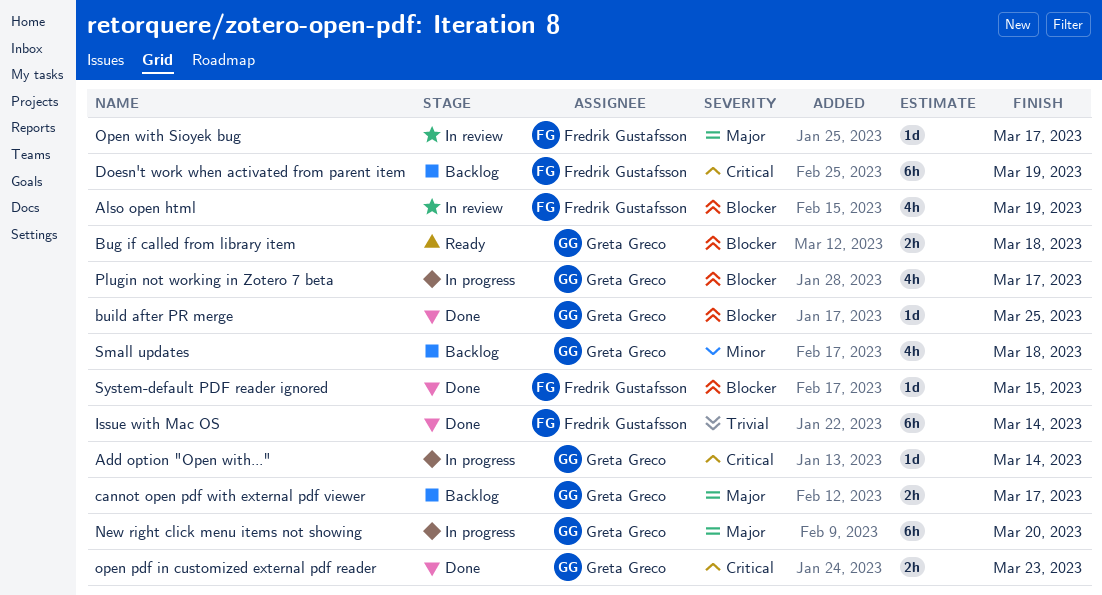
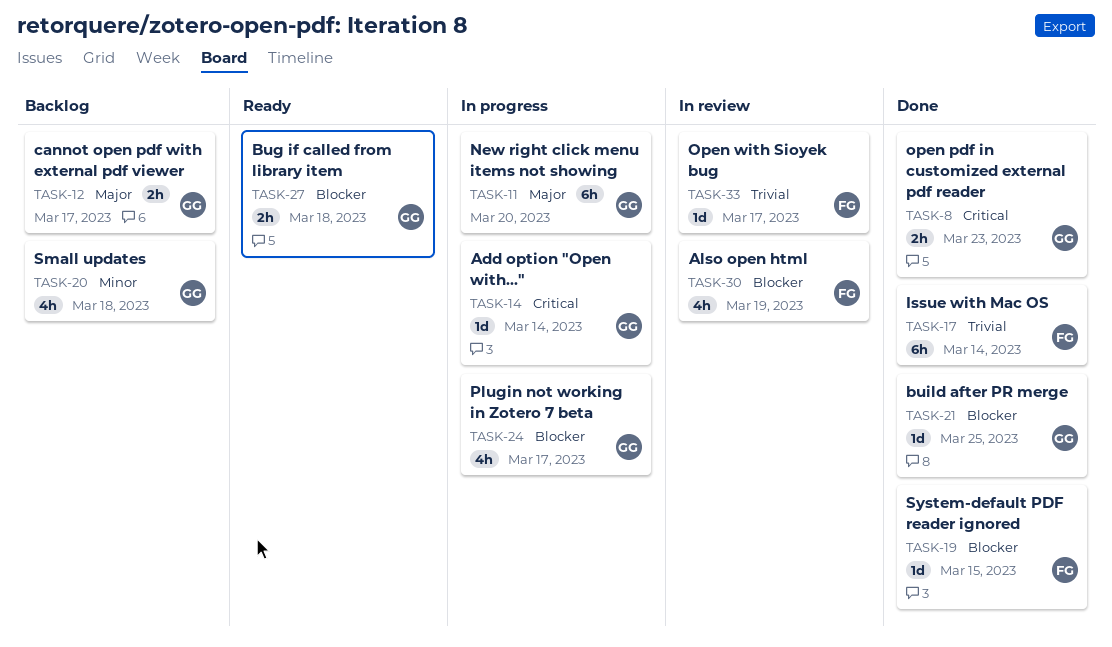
Doesn't work when activated from parent item: present -> none
Open with Sioyek bug, priority: Major -> Trivial

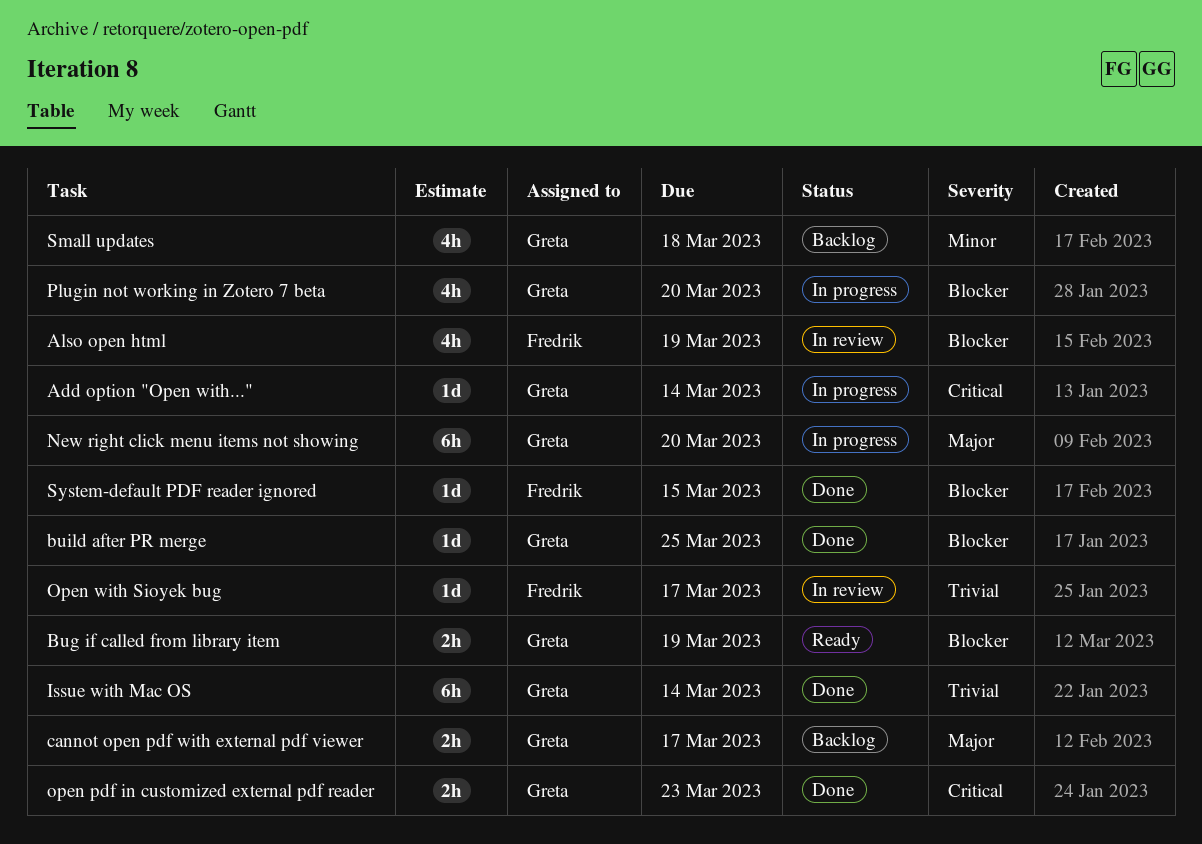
Bug if called from library item, due: Mar 18 -> Mar 19
Issue with Mac OS, owner: Fredrik -> Greta
Plugin not working in Zotero 7 beta, due: Mar 17 -> Mar 20

